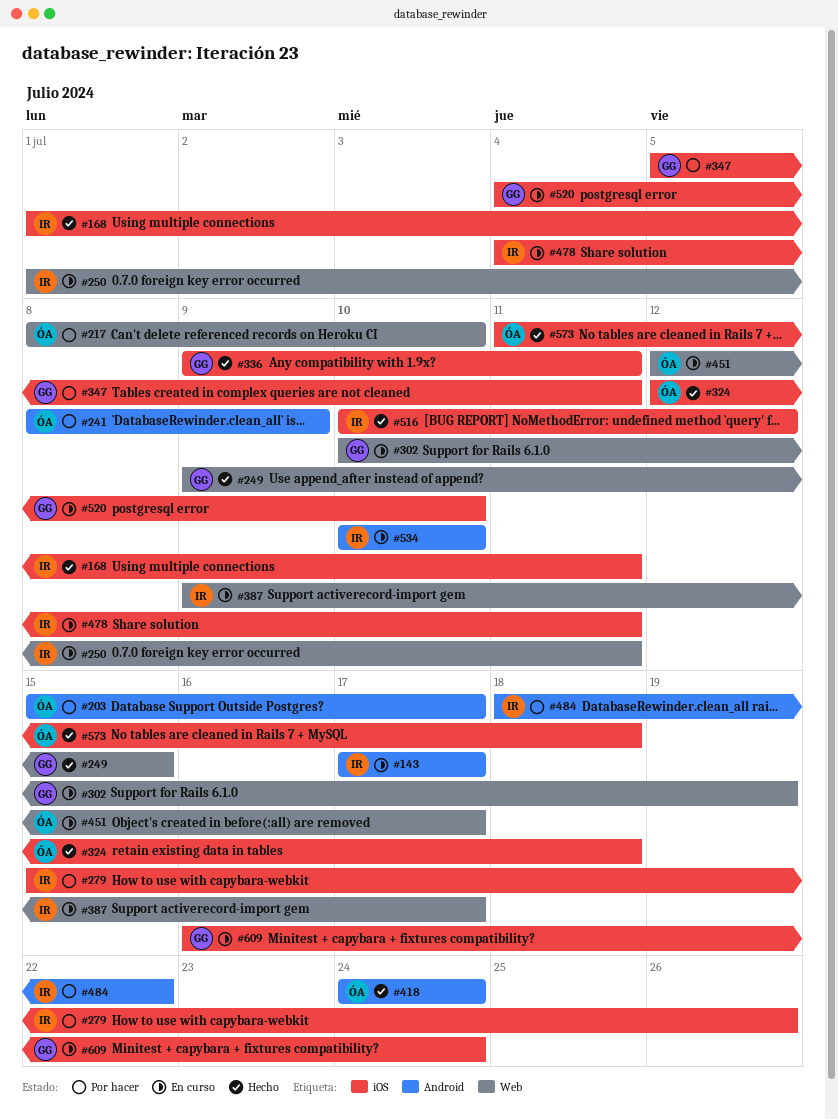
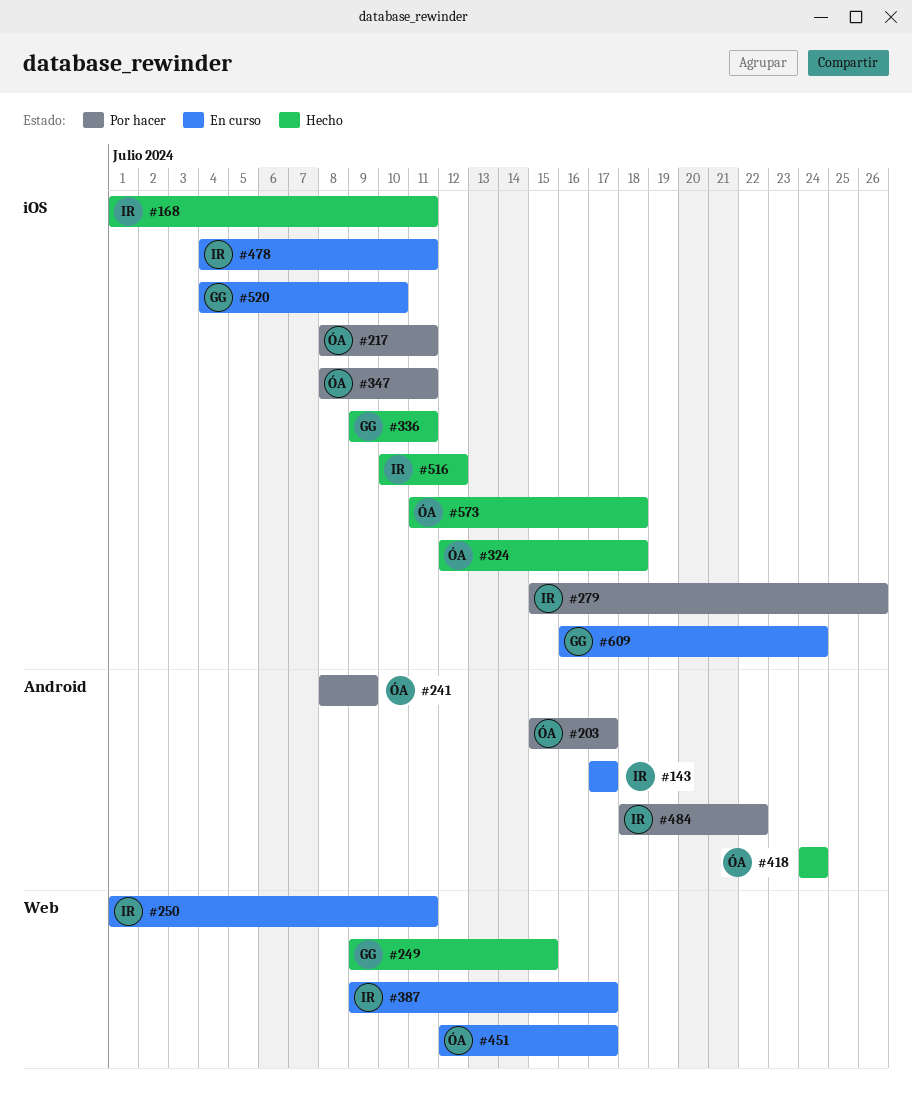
#217, label: Web -> iOS
#217, due: Jul 10 -> Jul 11
#302: present -> none
#347, owner: GG -> ÓA
#347, start: Jul 5 -> Jul 8
#534: present -> none

